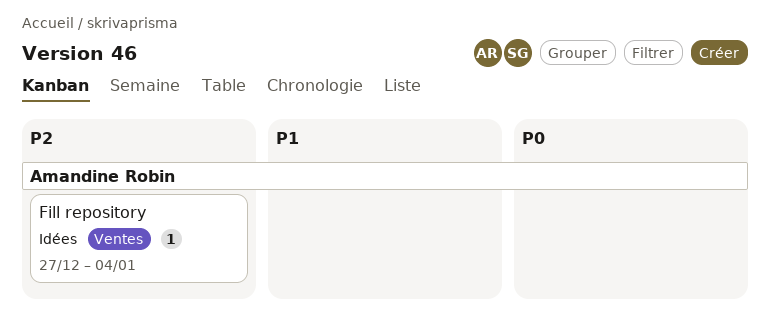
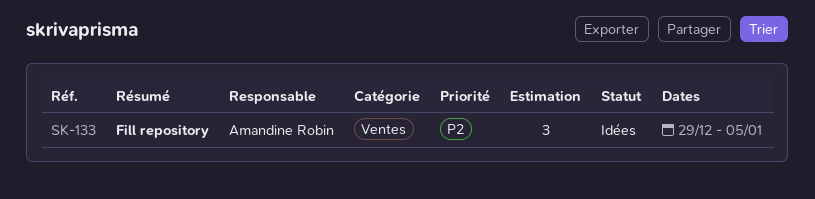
Fill repository, estimate: 1 -> 3
Fill repository, start: Dec 27 -> Dec 29
Fill repository, due: Jan 4 -> Jan 5

